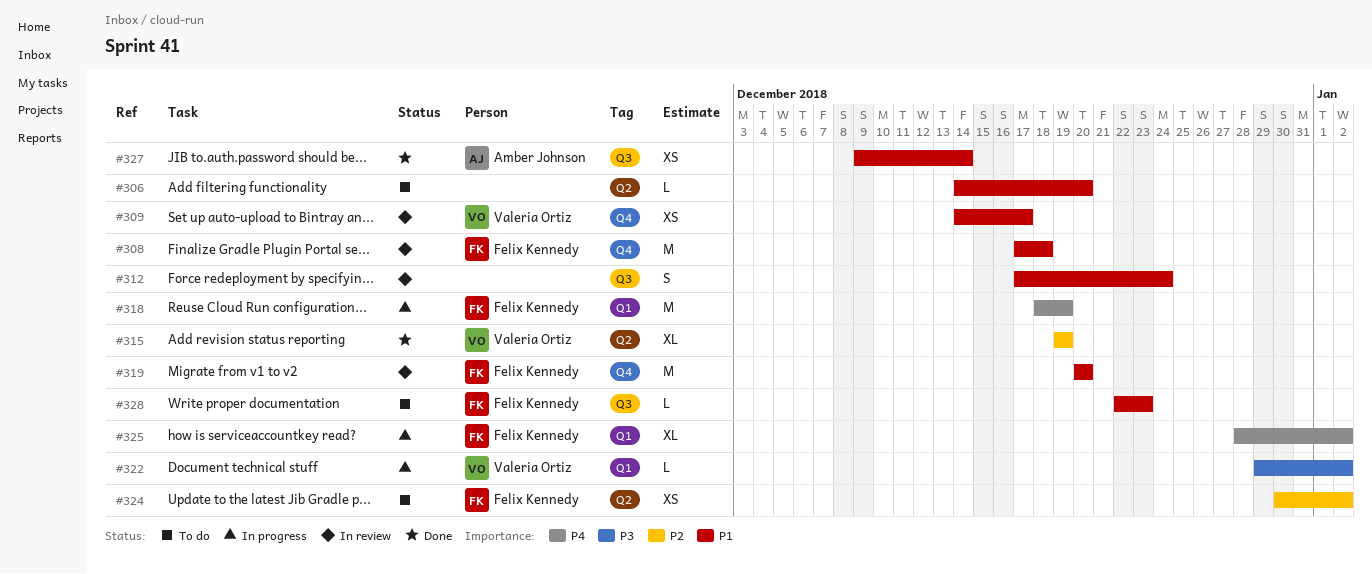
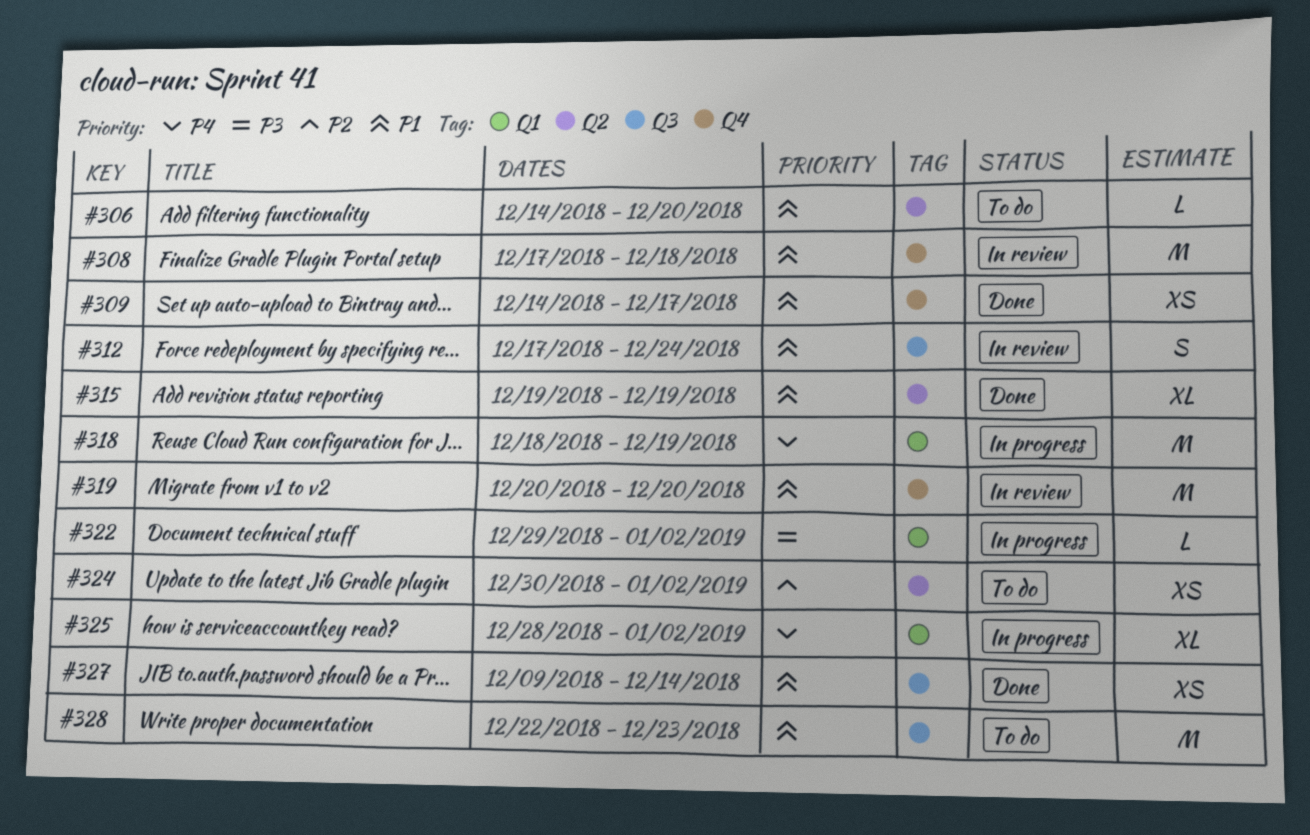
#309, status: In review -> Done
#315, priority: P2 -> P1
#328, estimate: L -> M

